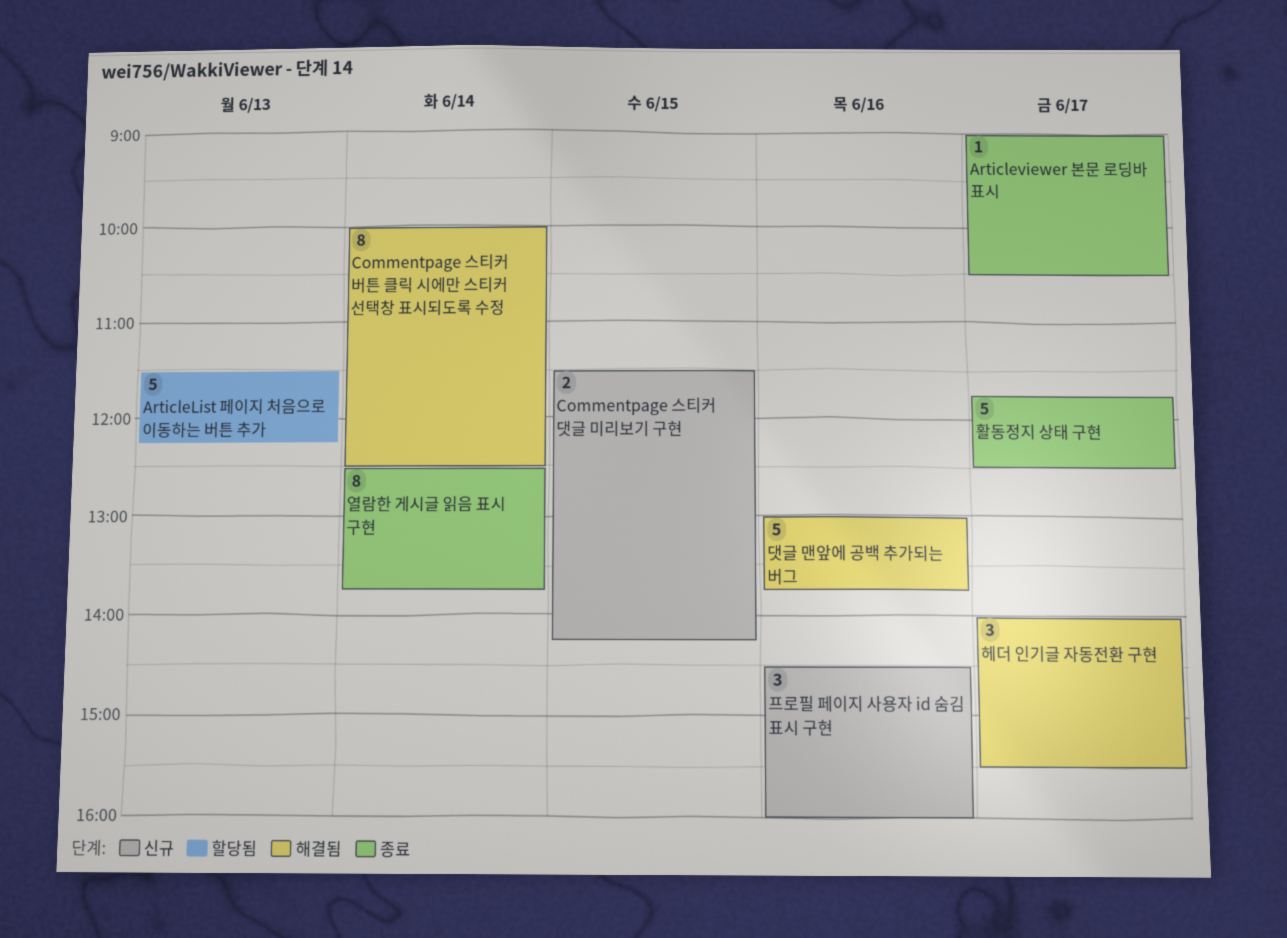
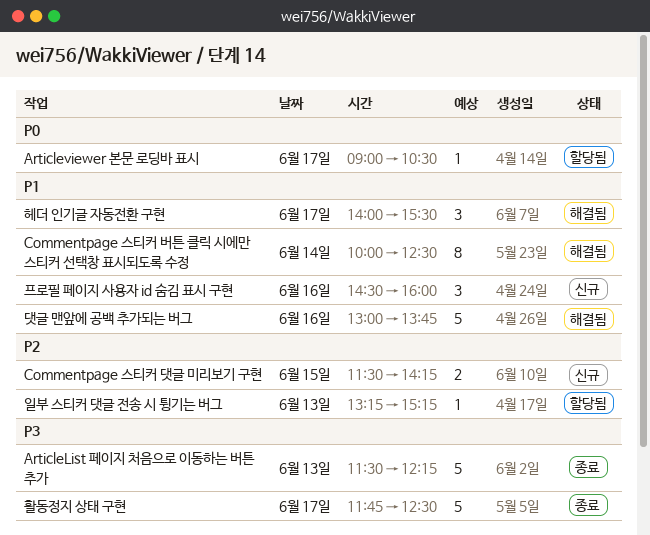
ArticleList 페이지 처음으로 이동하는 버튼 추가, status: 할당됨 -> 종료
Articleviewer 본문 로딩바 표시, status: 종료 -> 할당됨
열람한 게시글 읽음 표시 구현: present -> none
일부 스티커 댓글 전송 시 튕기는 버그: none -> present

